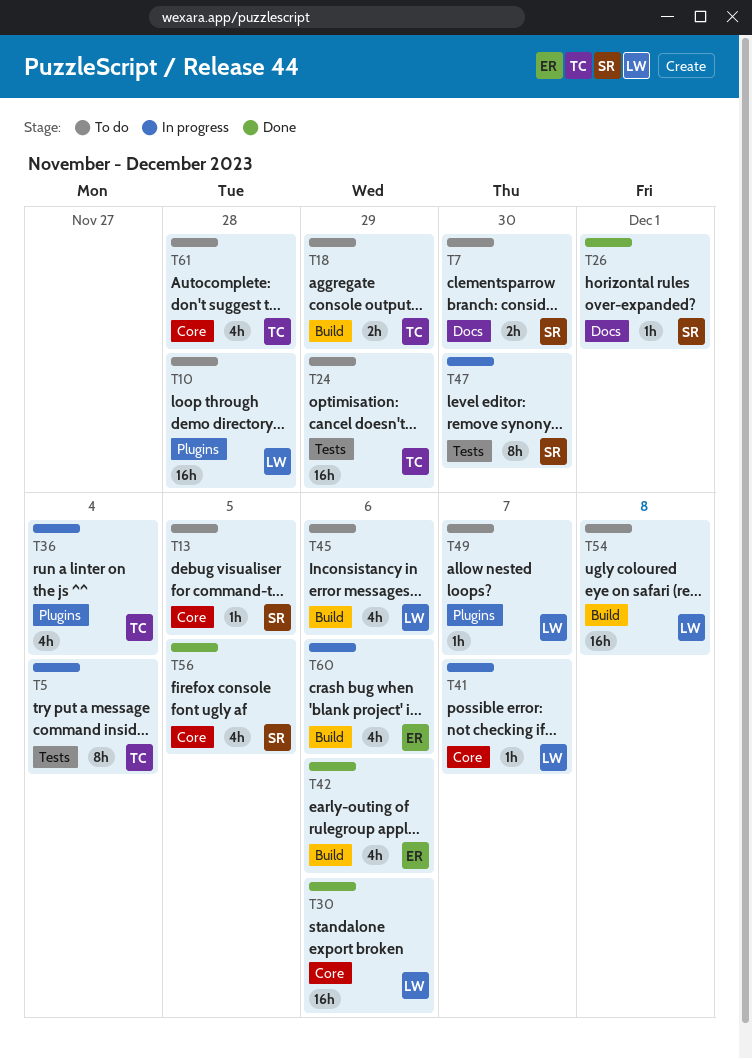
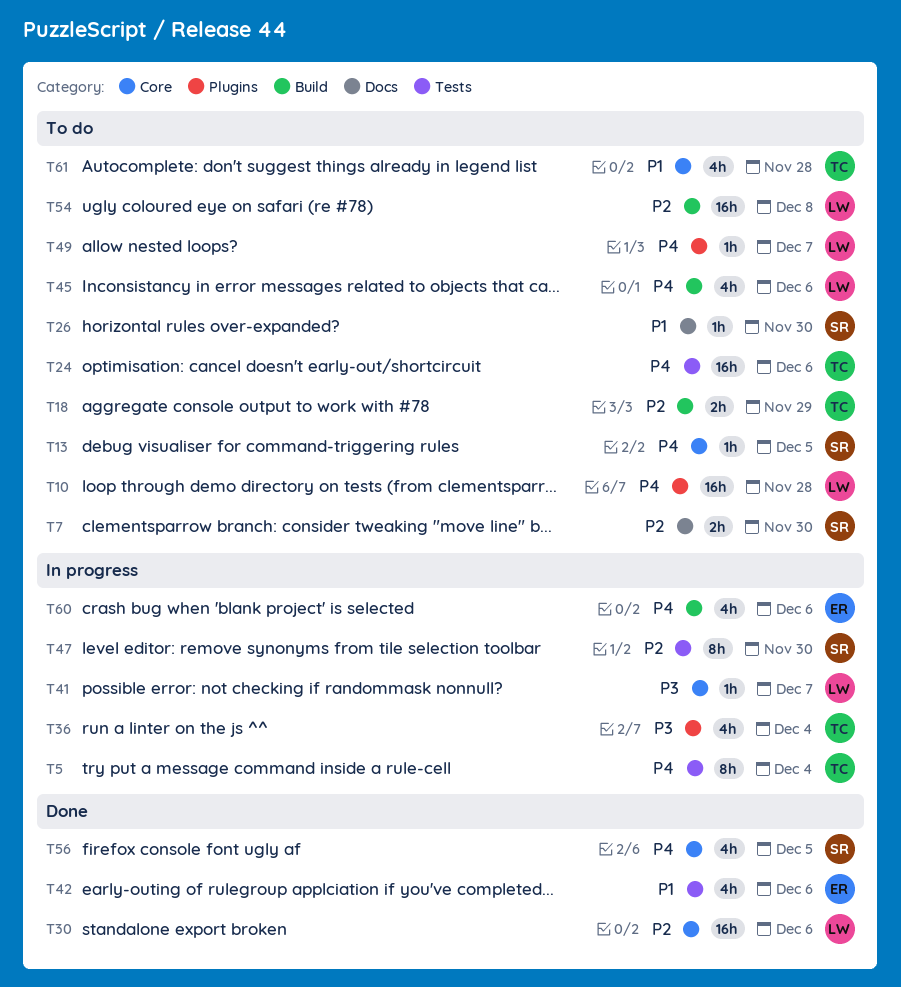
T24, due: Nov 29 -> Dec 6
T26, status: Done -> To do
T26, due: Dec 1 -> Nov 30
T42, label: Build -> Tests

